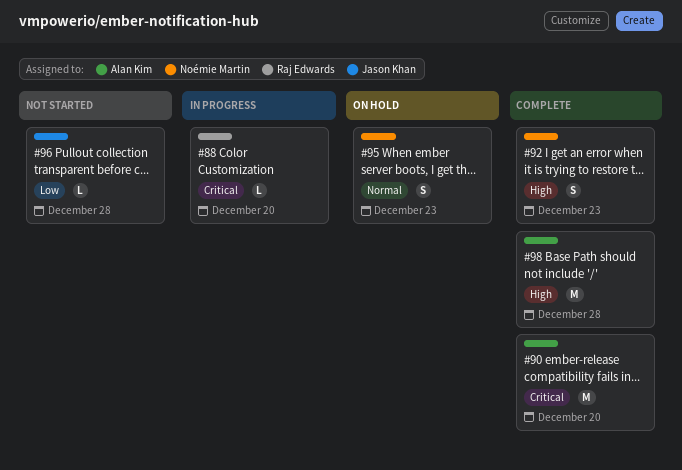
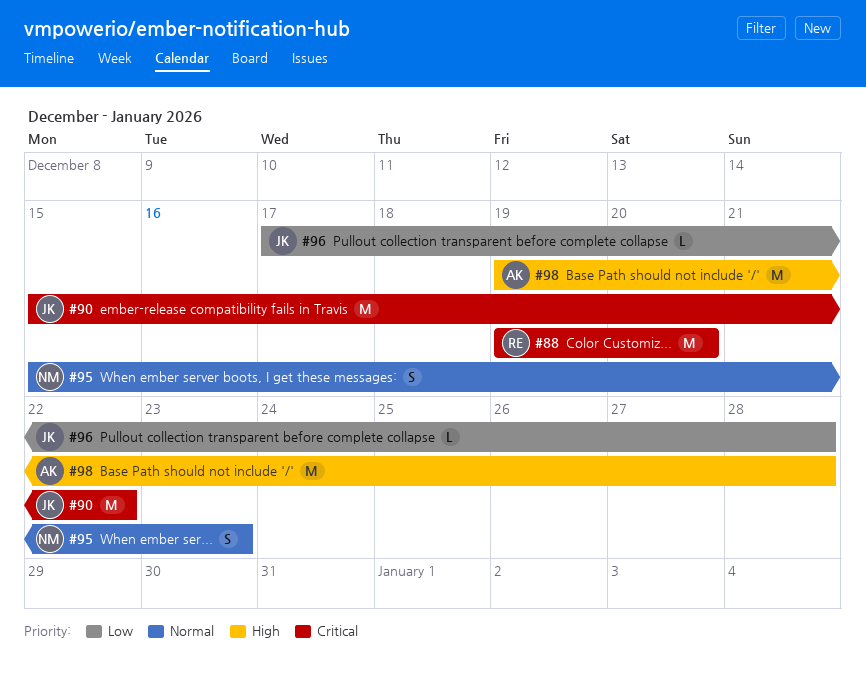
#88, estimate: L -> M
#90, owner: Alan Kim -> Jason Khan
#90, due: Dec 20 -> Dec 22
#92: present -> none

